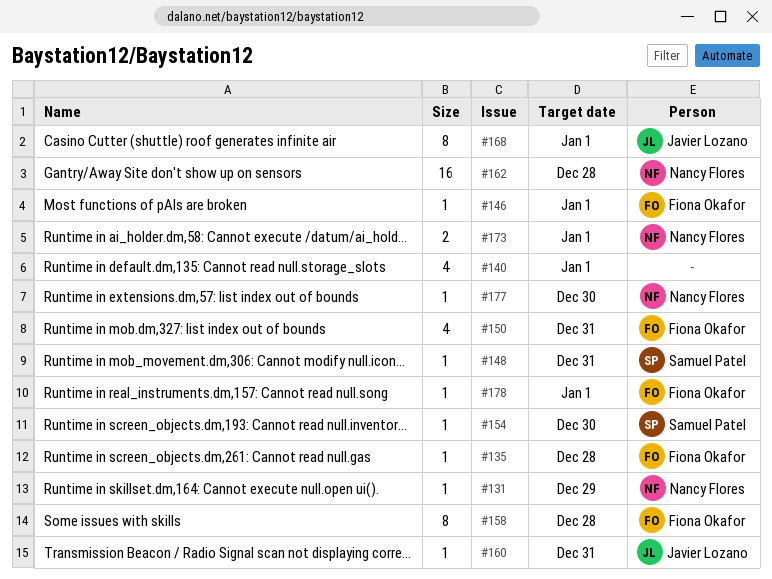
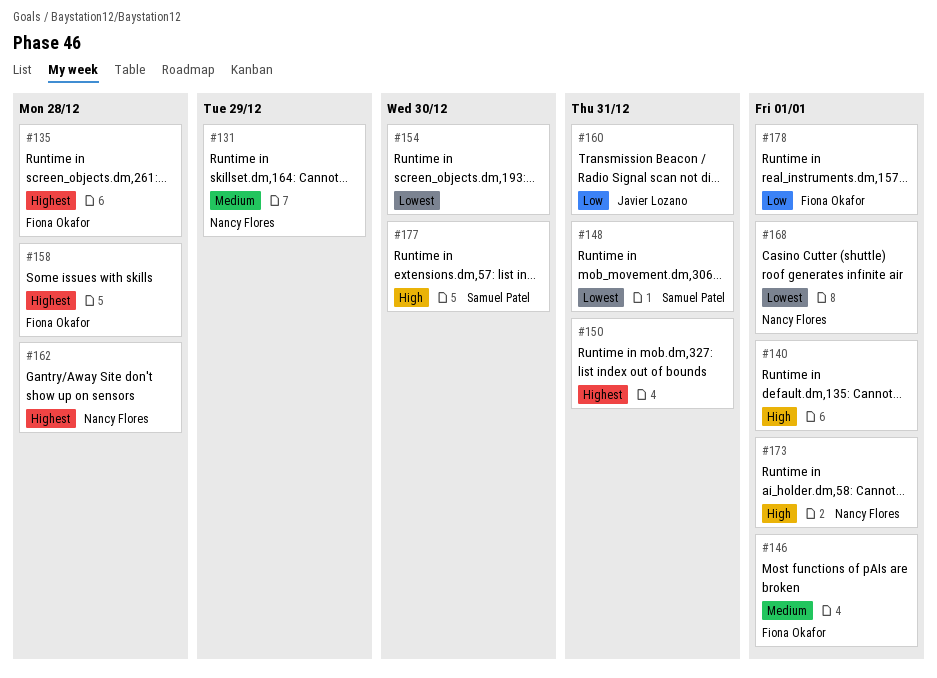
#150, owner: Fiona Okafor -> none
#154, owner: Samuel Patel -> none
#168, owner: Javier Lozano -> Nancy Flores
#177, owner: Nancy Flores -> Samuel Patel

